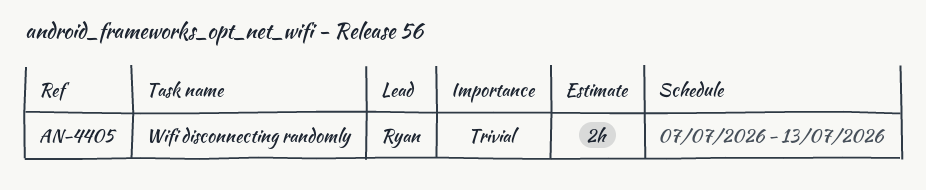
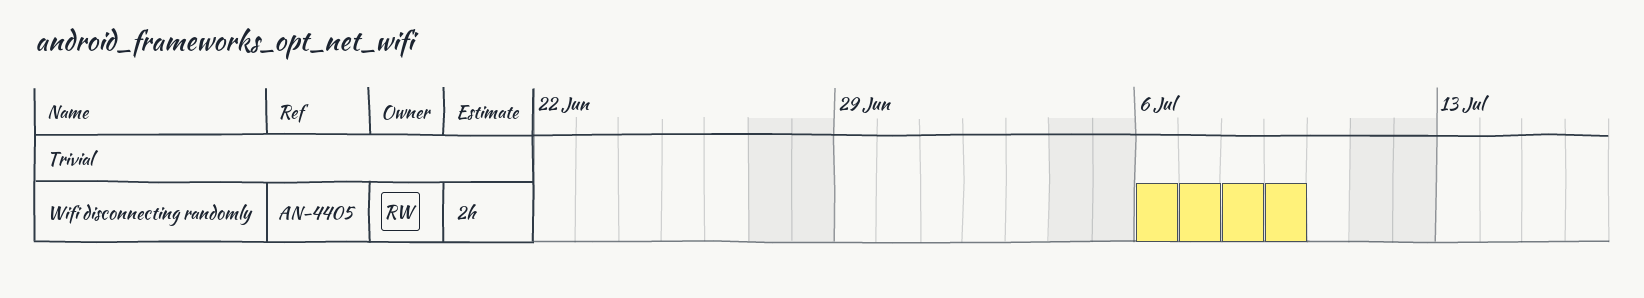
AN-4405, start: Jul 7 -> Jul 6
AN-4405, due: Jul 13 -> Jul 9

